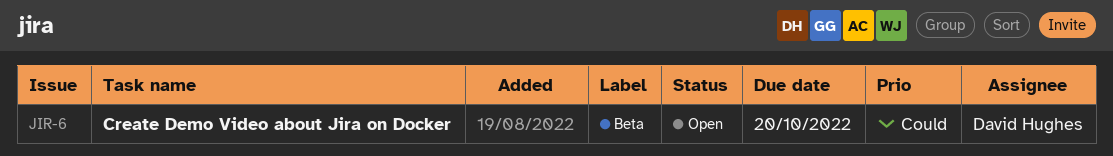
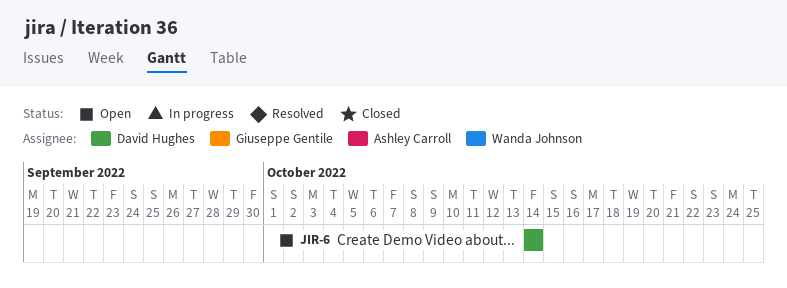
JIR-6, due: Oct 20 -> Oct 14

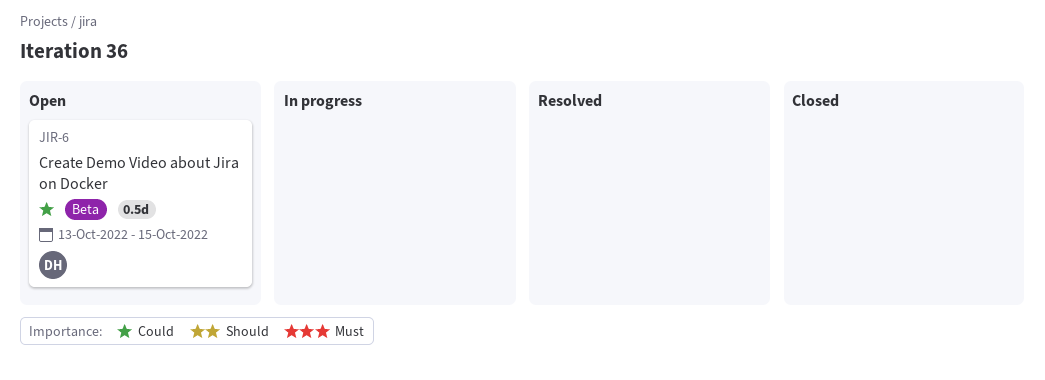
JIR-6, start: Oct 14 -> Oct 13
JIR-6, due: Oct 14 -> Oct 15

